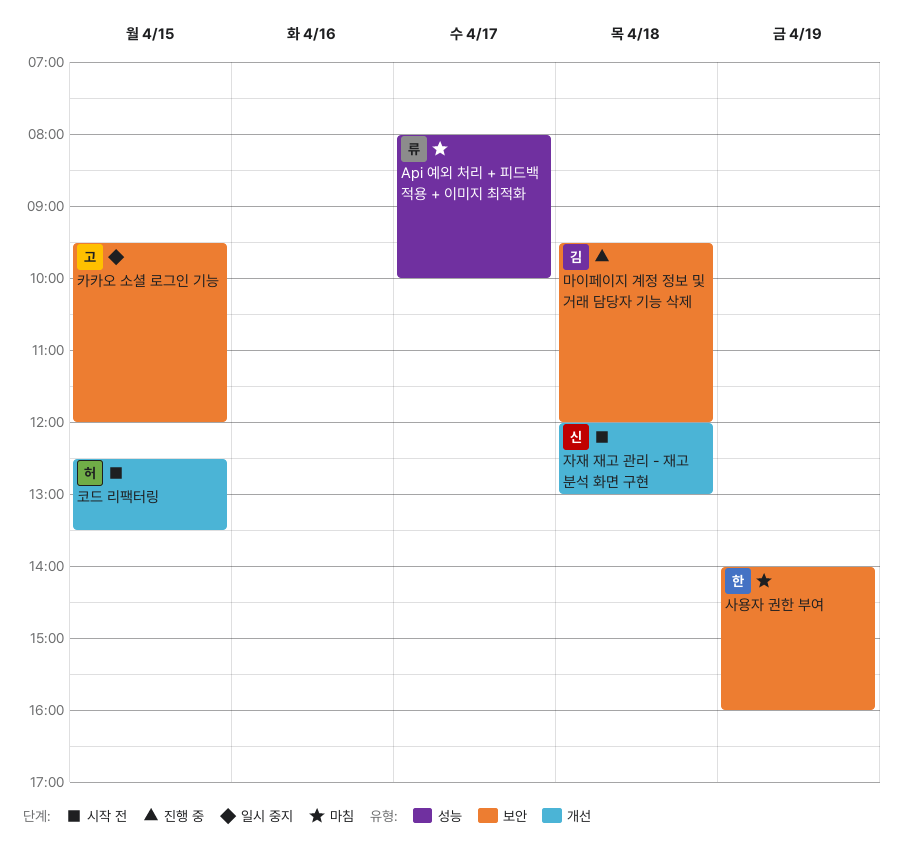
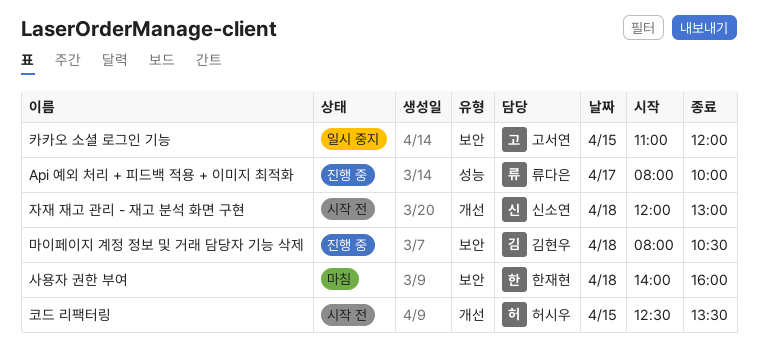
Api 예외 처리 + 피드백 적용 + 이미지 최적화, status: 마침 -> 진행 중
마이페이지 계정 정보 및 거래 담당자 기능 삭제, begins: 09:30 -> 08:00
마이페이지 계정 정보 및 거래 담당자 기능 삭제, ends: 12:00 -> 10:30
사용자 권한 부여, day: Apr 19 -> Apr 18
카카오 소셜 로그인 기능, begins: 09:30 -> 11:00

